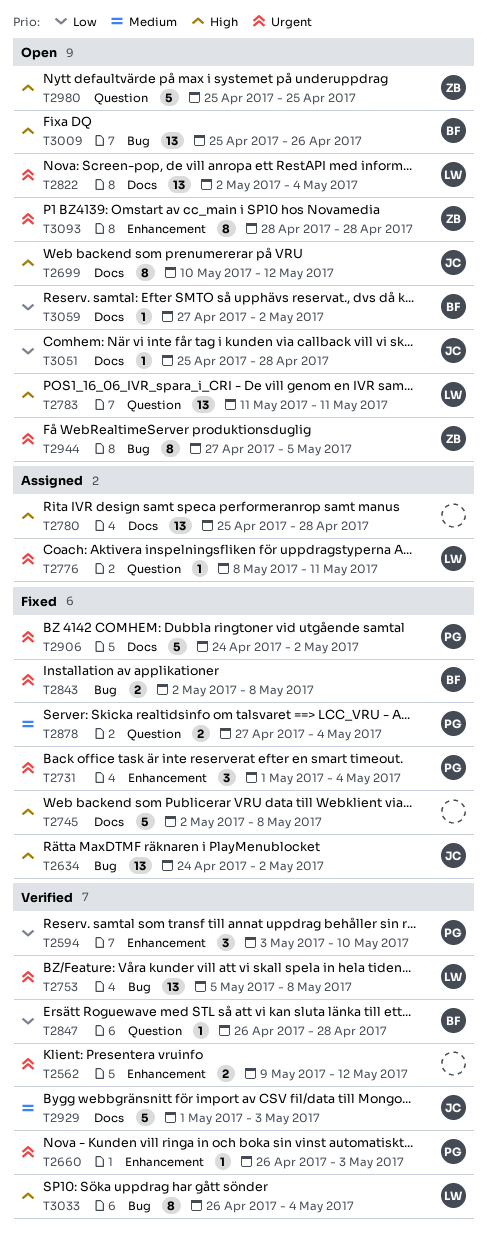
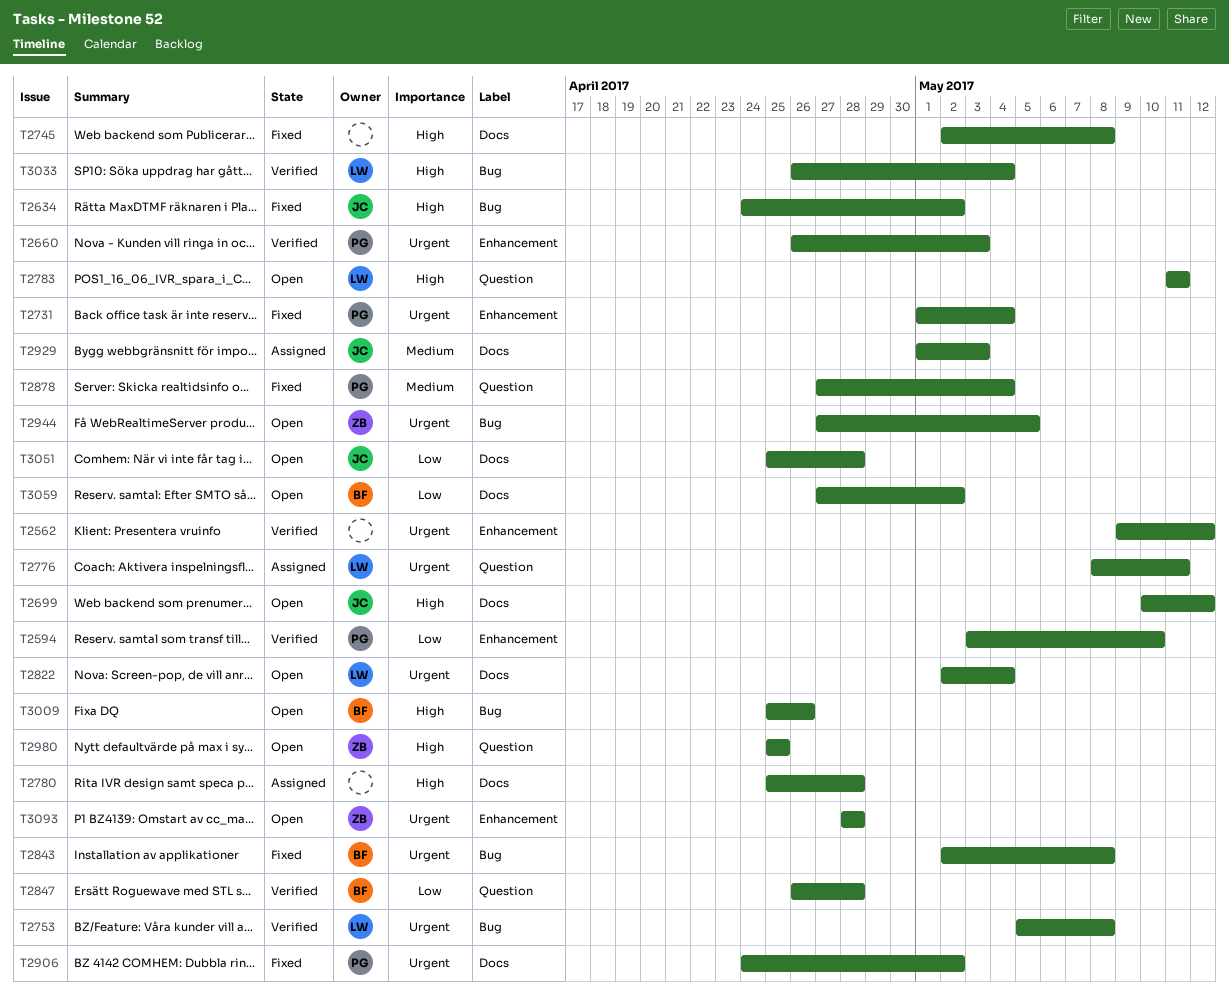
T2929, status: Verified -> Assigned

